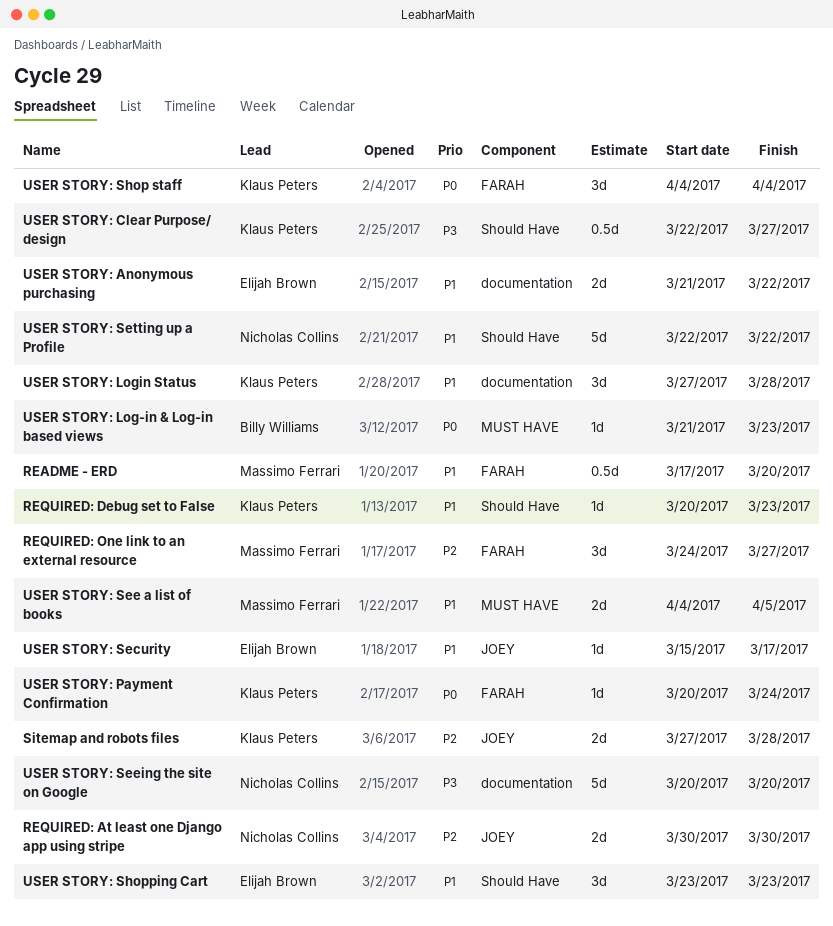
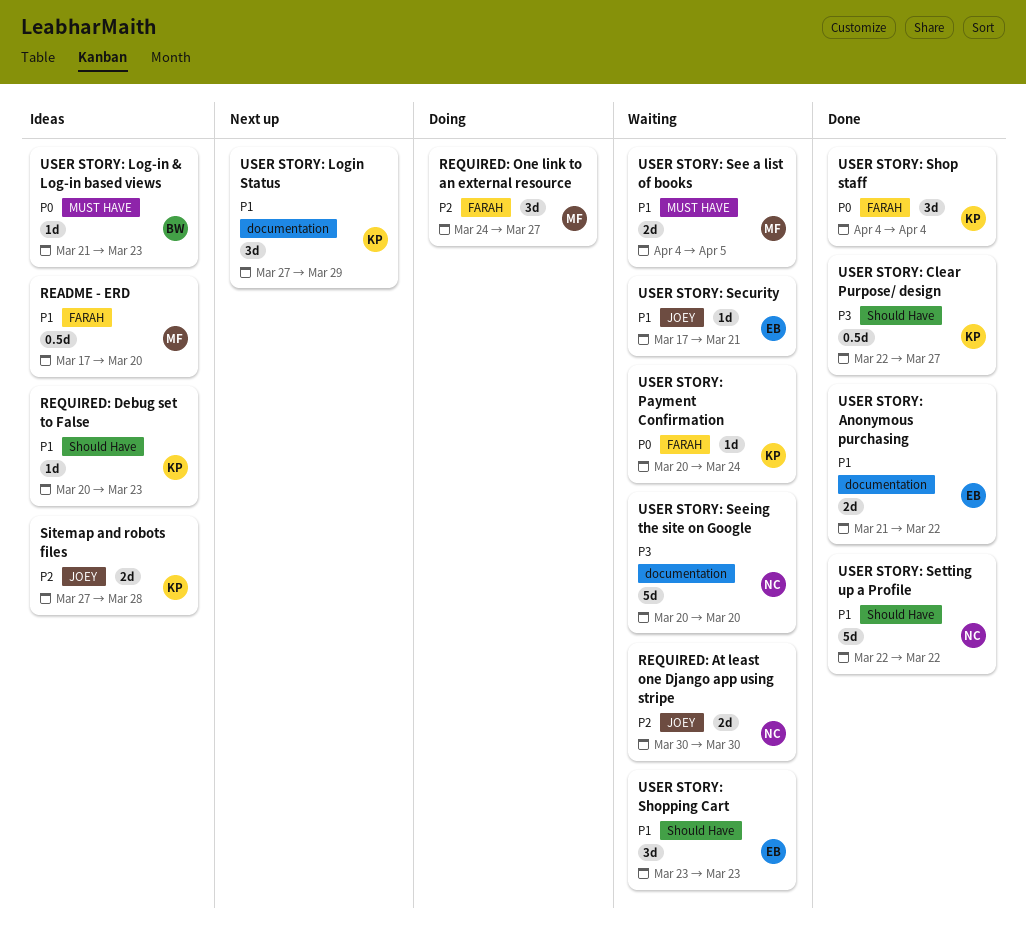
USER STORY: Login Status, due: Mar 28 -> Mar 29
USER STORY: Security, start: Mar 15 -> Mar 17
USER STORY: Security, due: Mar 17 -> Mar 21

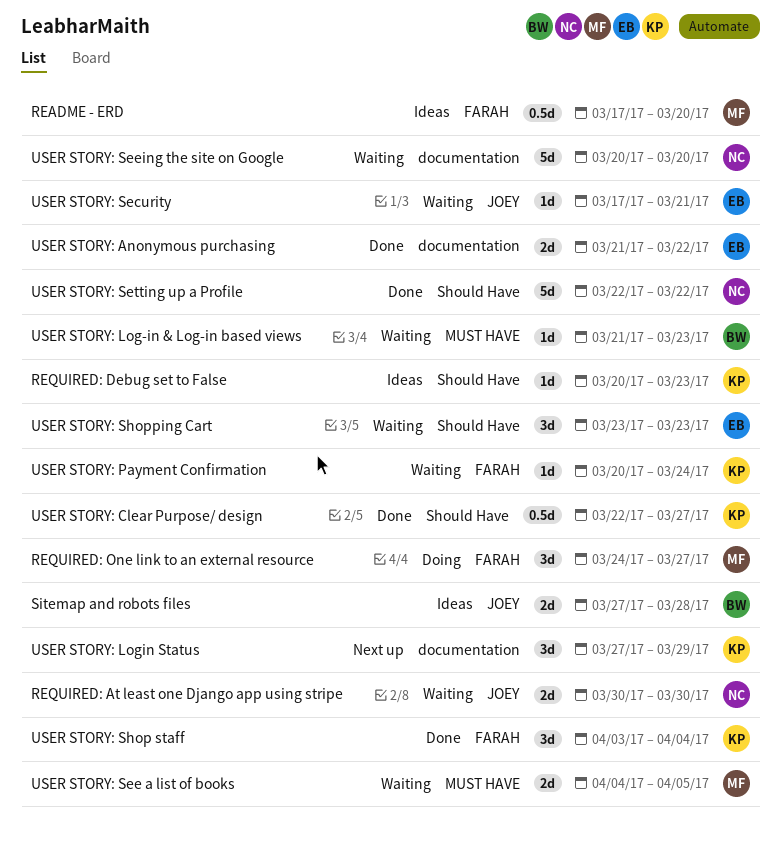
Sitemap and robots files, owner: KP -> BW
USER STORY: Log-in & Log-in based views, status: Ideas -> Waiting
USER STORY: Shop staff, start: Apr 4 -> Apr 3

